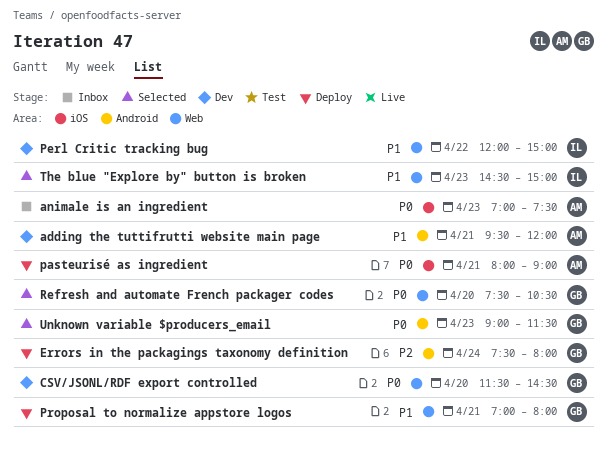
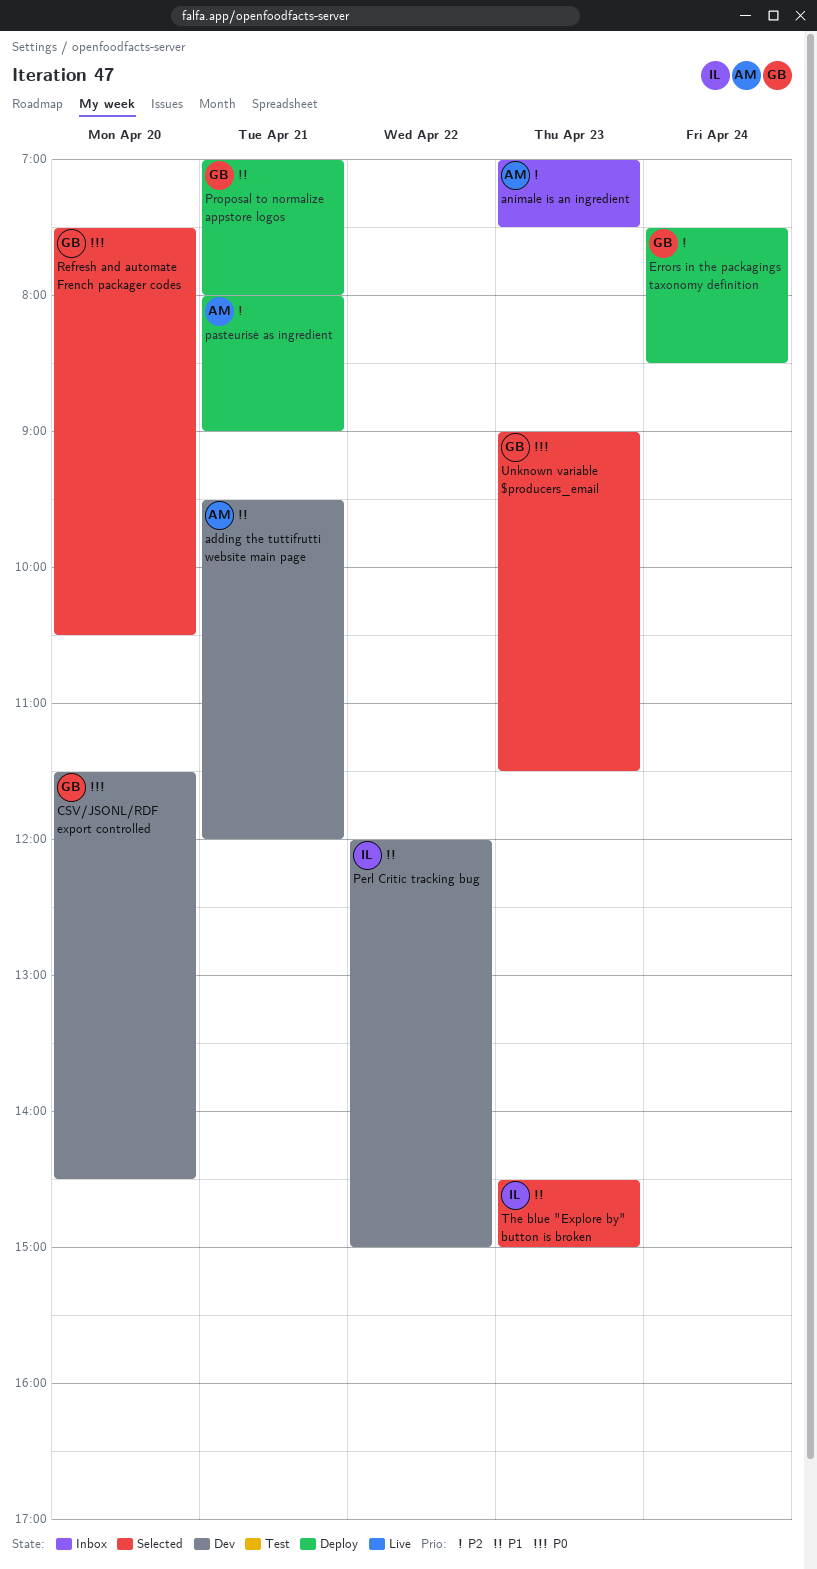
animale is an ingredient, priority: P0 -> P2
Errors in the packagings taxonomy definition, ends: 08:00 -> 08:30
pasteurisé as ingredient, priority: P0 -> P2

